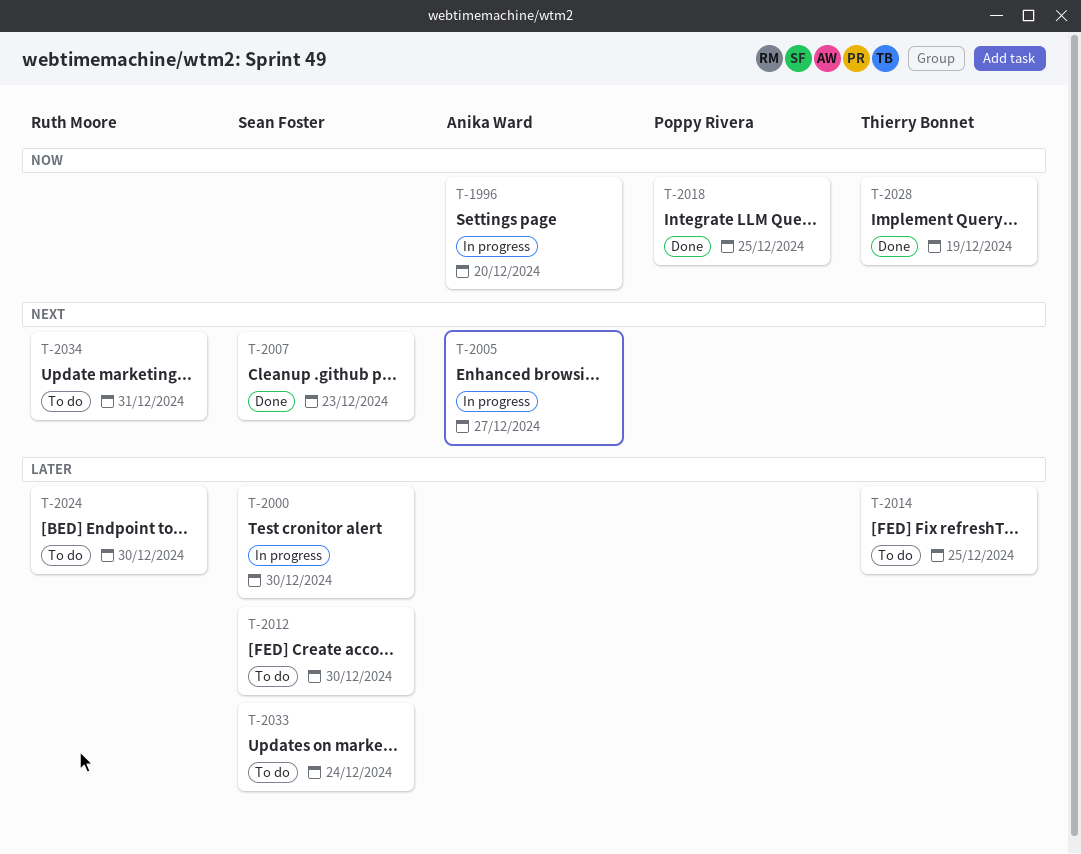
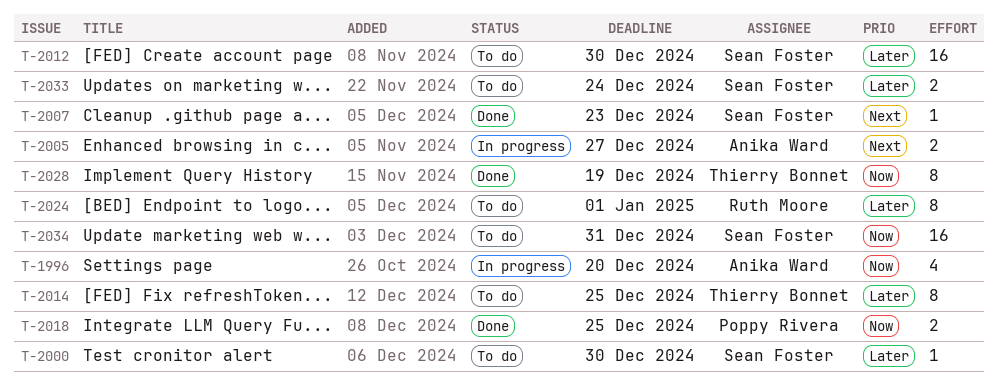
T-2000, status: In progress -> To do
T-2024, due: Dec 30 -> Jan 1
T-2034, owner: Ruth Moore -> Sean Foster
T-2034, priority: Next -> Now

